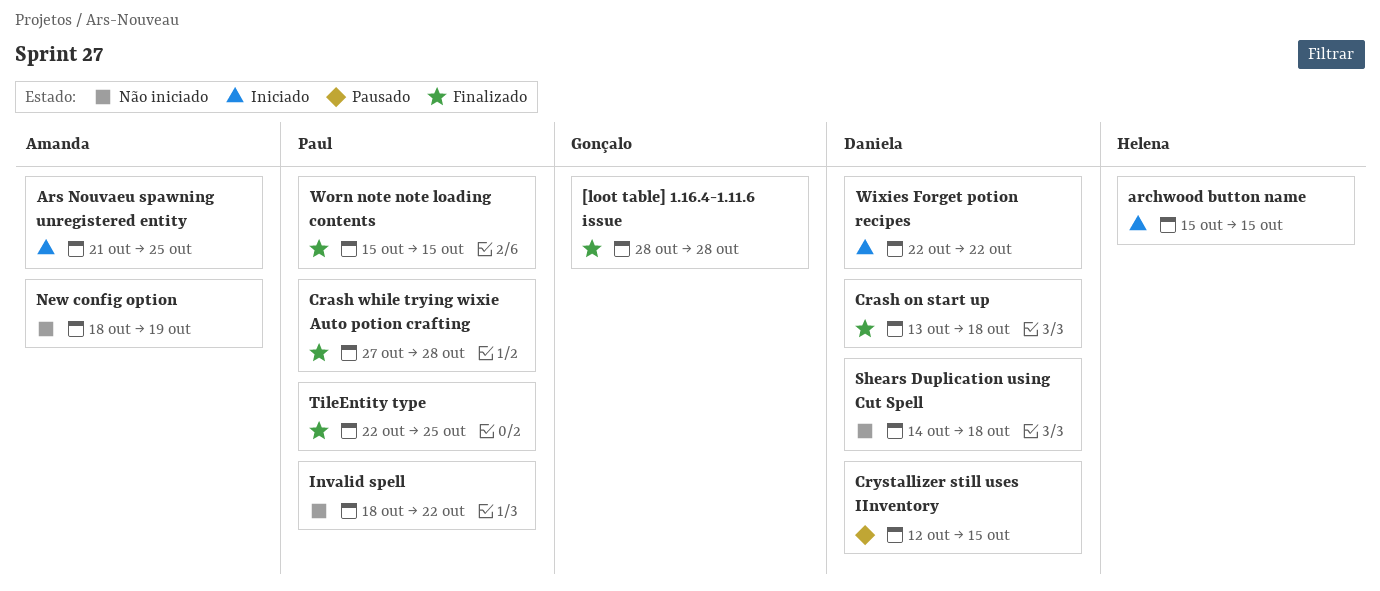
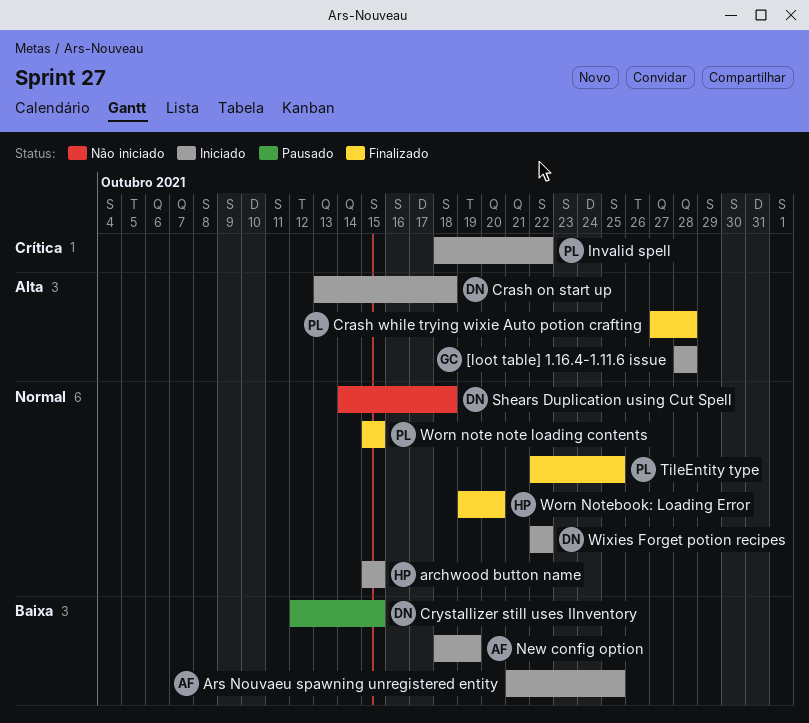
[loot table] 1.16.4-1.11.6 issue, status: Finalizado -> Iniciado
Crash on start up, status: Finalizado -> Iniciado
Invalid spell, status: Não iniciado -> Iniciado
New config option, status: Não iniciado -> Iniciado
Worn Notebook: Loading Error: none -> present

